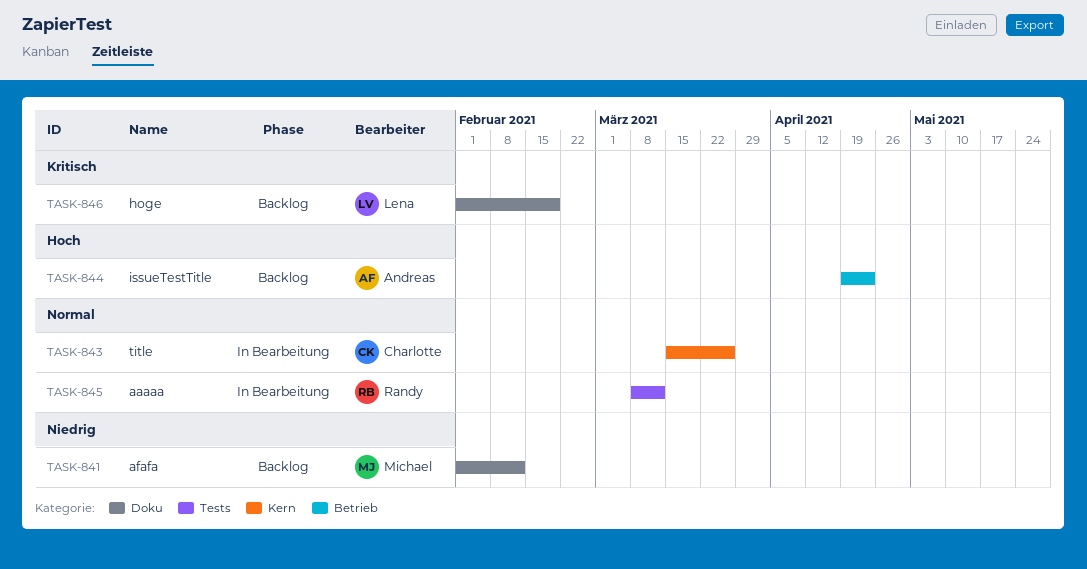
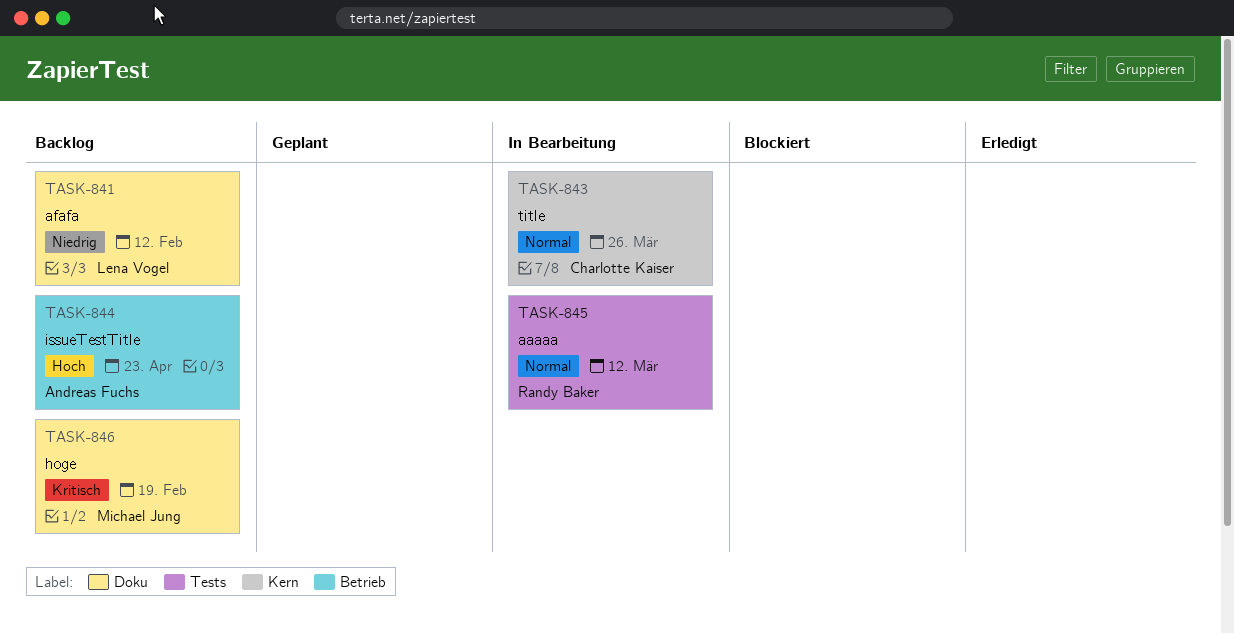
TASK-841, owner: Michael Jung -> Lena Vogel
TASK-846, owner: Lena Vogel -> Michael Jung

